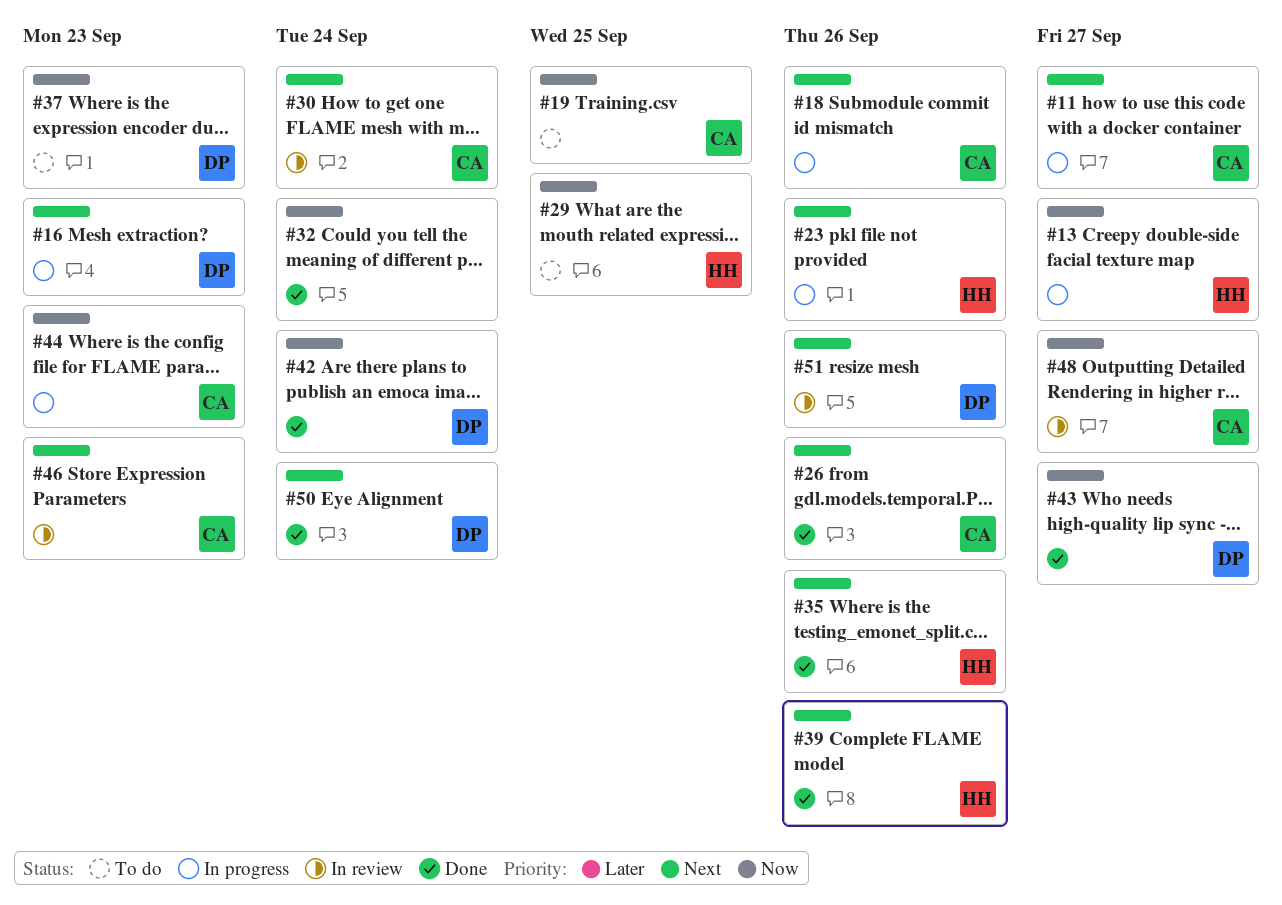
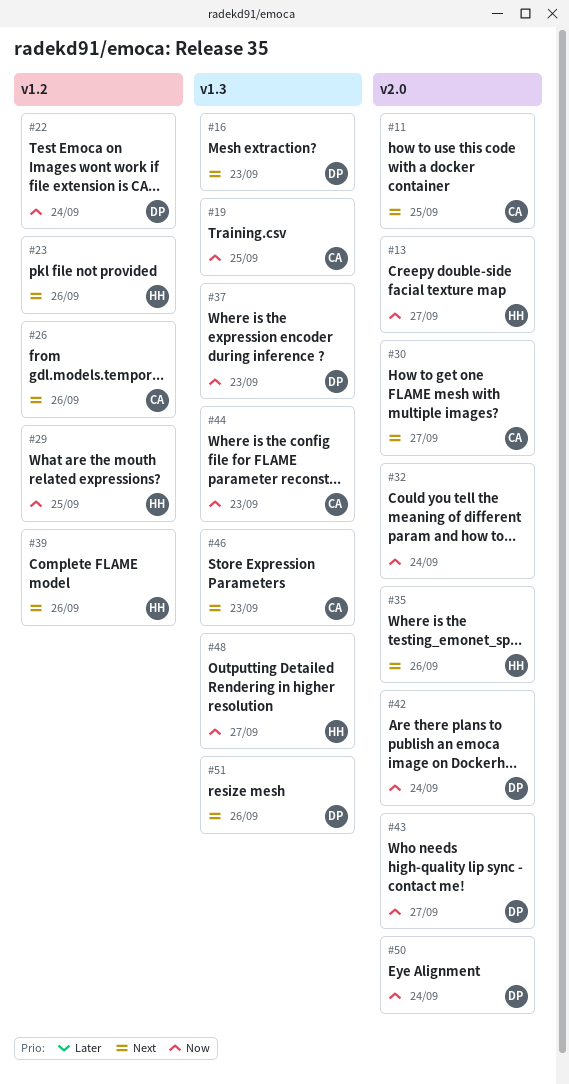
#11, due: Sep 27 -> Sep 25
#18: present -> none
#22: none -> present
#30, due: Sep 24 -> Sep 27
#48, owner: CA -> HH
#50, priority: Next -> Now

